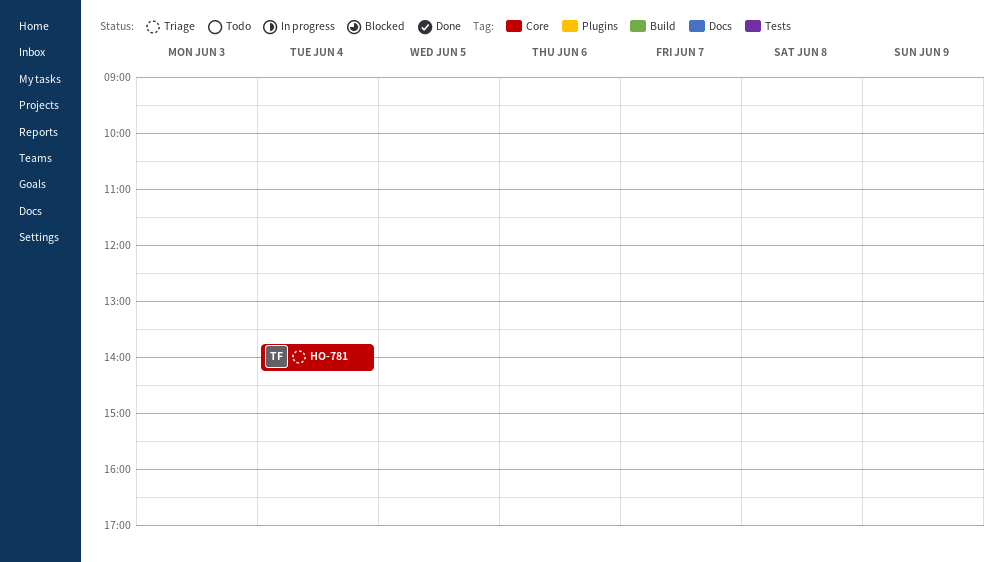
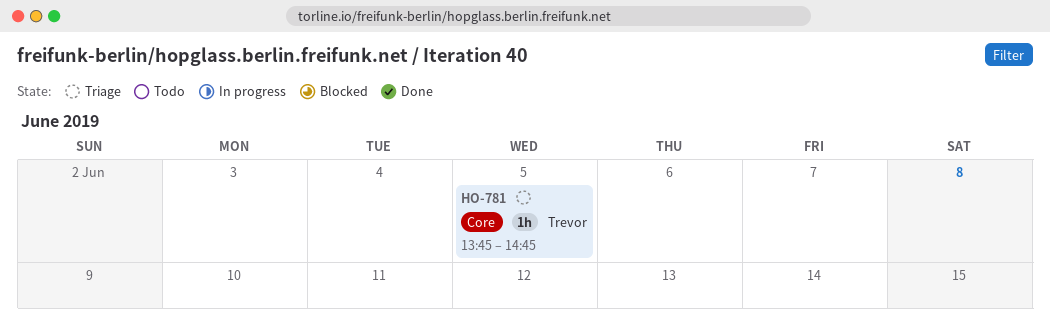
HO-781, day: Jun 4 -> Jun 5
HO-781, ends: 14:15 -> 14:45

